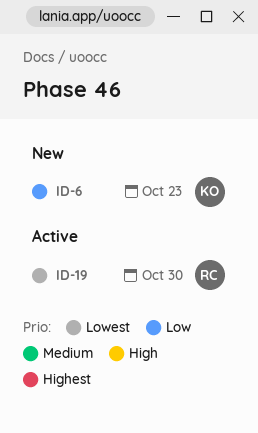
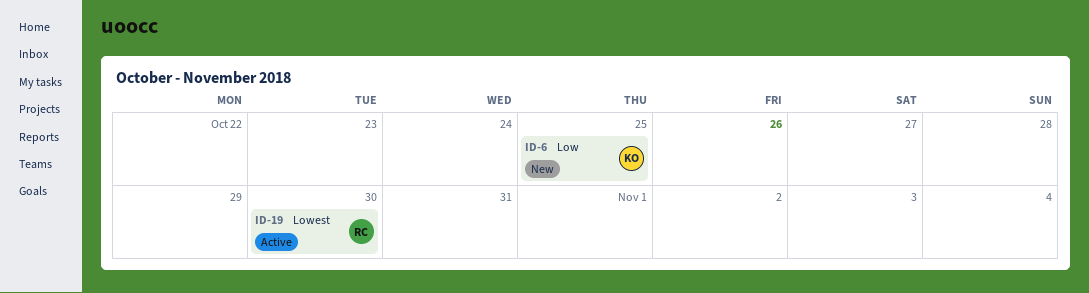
ID-6, due: Oct 23 -> Oct 25

